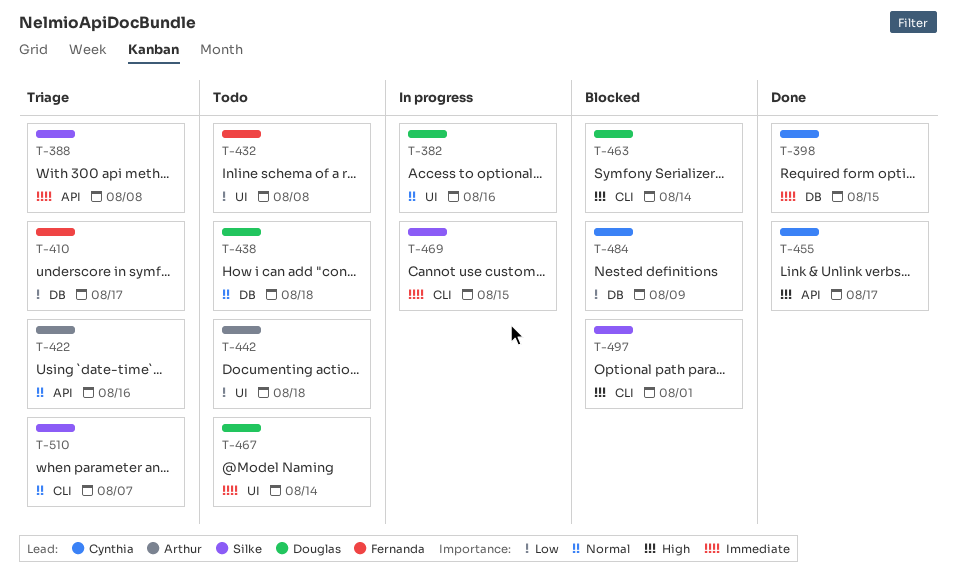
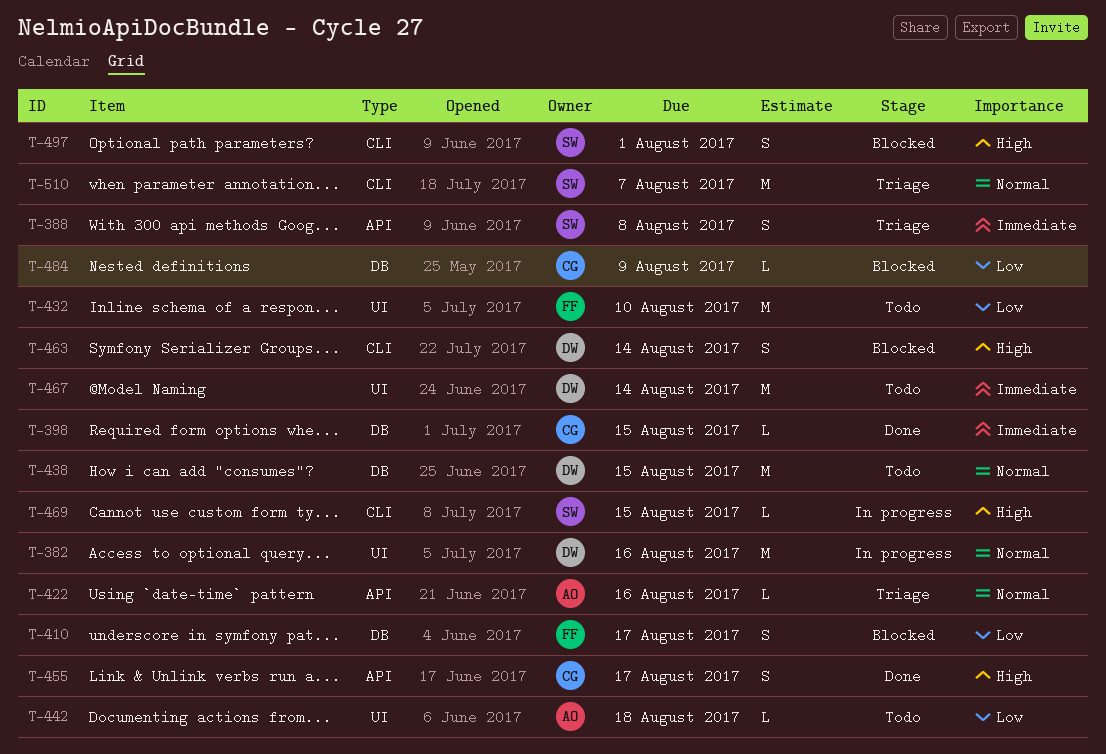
T-410, status: Triage -> Blocked
T-432, due: Aug 8 -> Aug 10
T-438, due: Aug 18 -> Aug 15
T-469, priority: Immediate -> High

